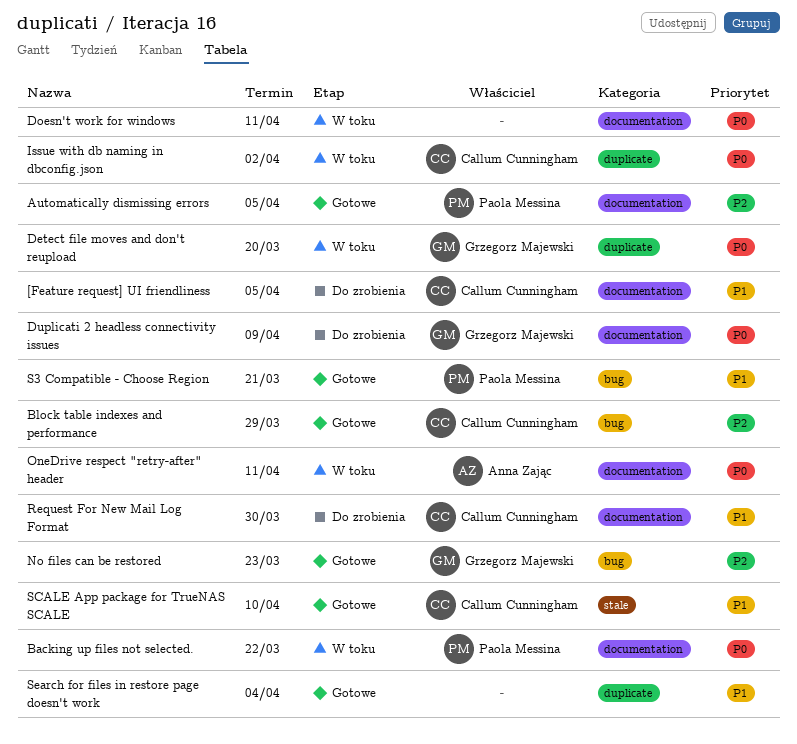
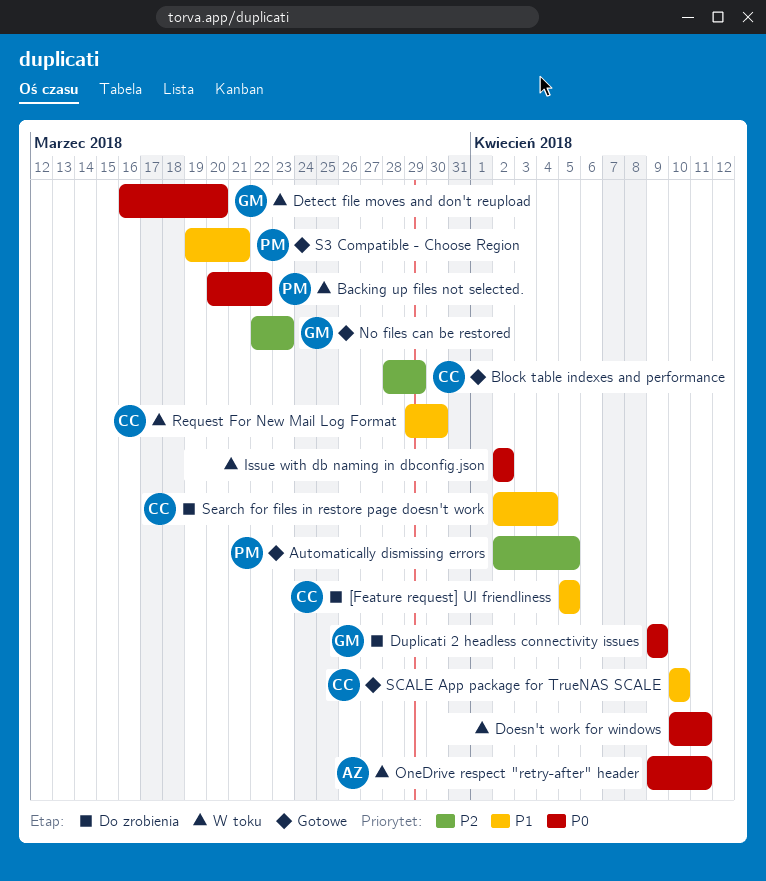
Issue with db naming in dbconfig.json, owner: Callum Cunningham -> none
Request For New Mail Log Format, status: Do zrobienia -> W toku
Search for files in restore page doesn't work, status: Gotowe -> Do zrobienia
Search for files in restore page doesn't work, owner: none -> Callum Cunningham

